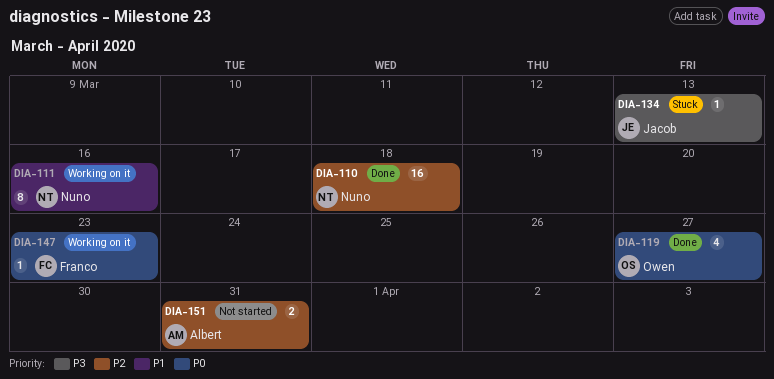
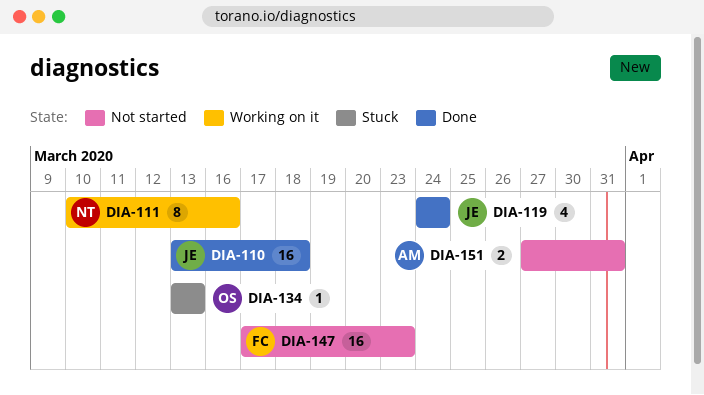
DIA-110, owner: Nuno -> Jacob
DIA-119, owner: Owen -> Jacob
DIA-119, due: Mar 27 -> Mar 24
DIA-134, owner: Jacob -> Owen
DIA-147, status: Working on it -> Not started
DIA-147, estimate: 1 -> 16

